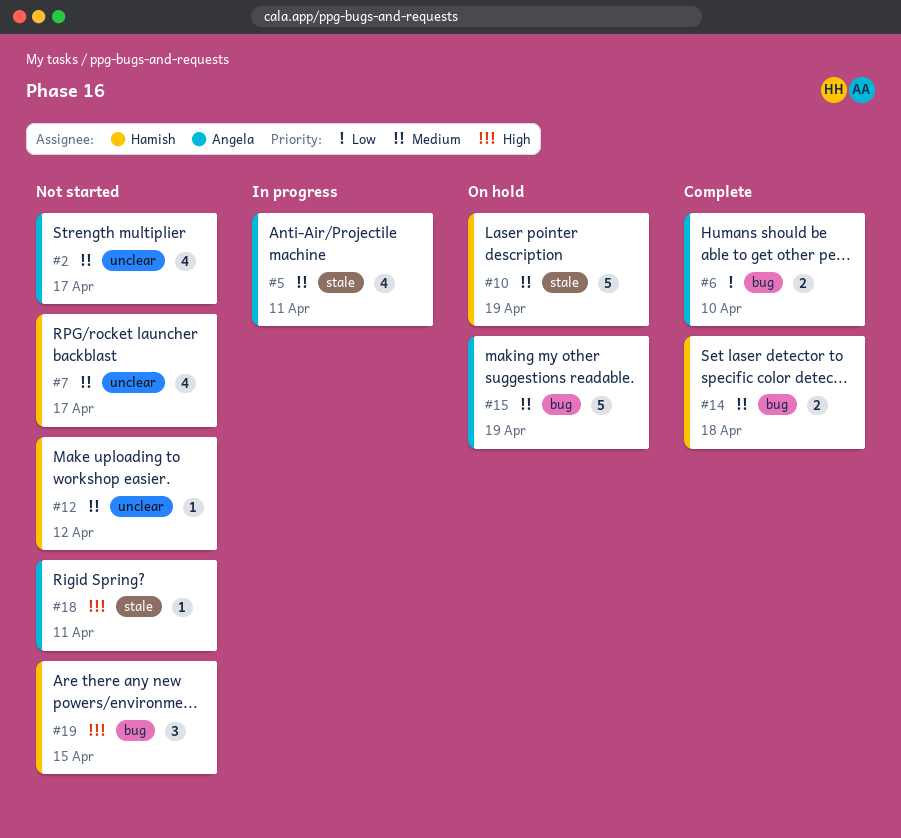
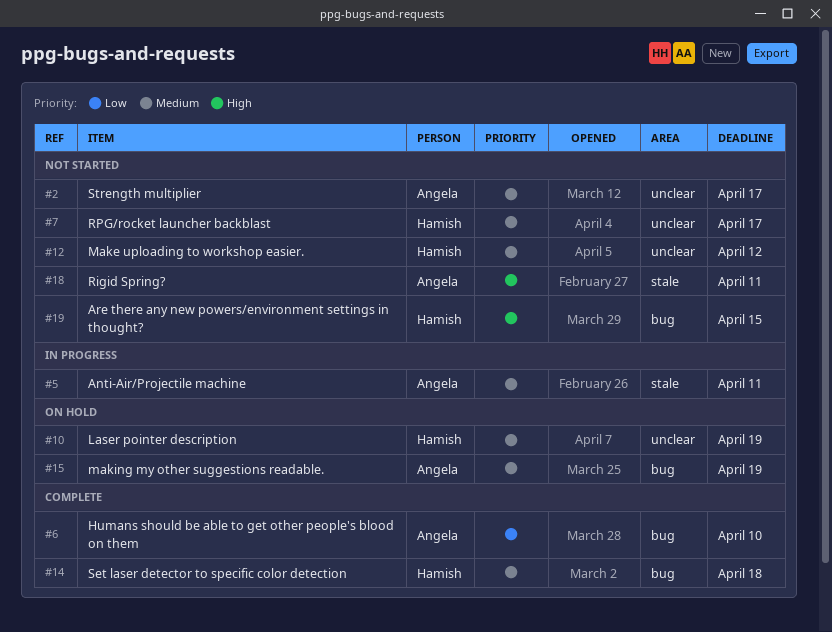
#10, label: stale -> unclear

